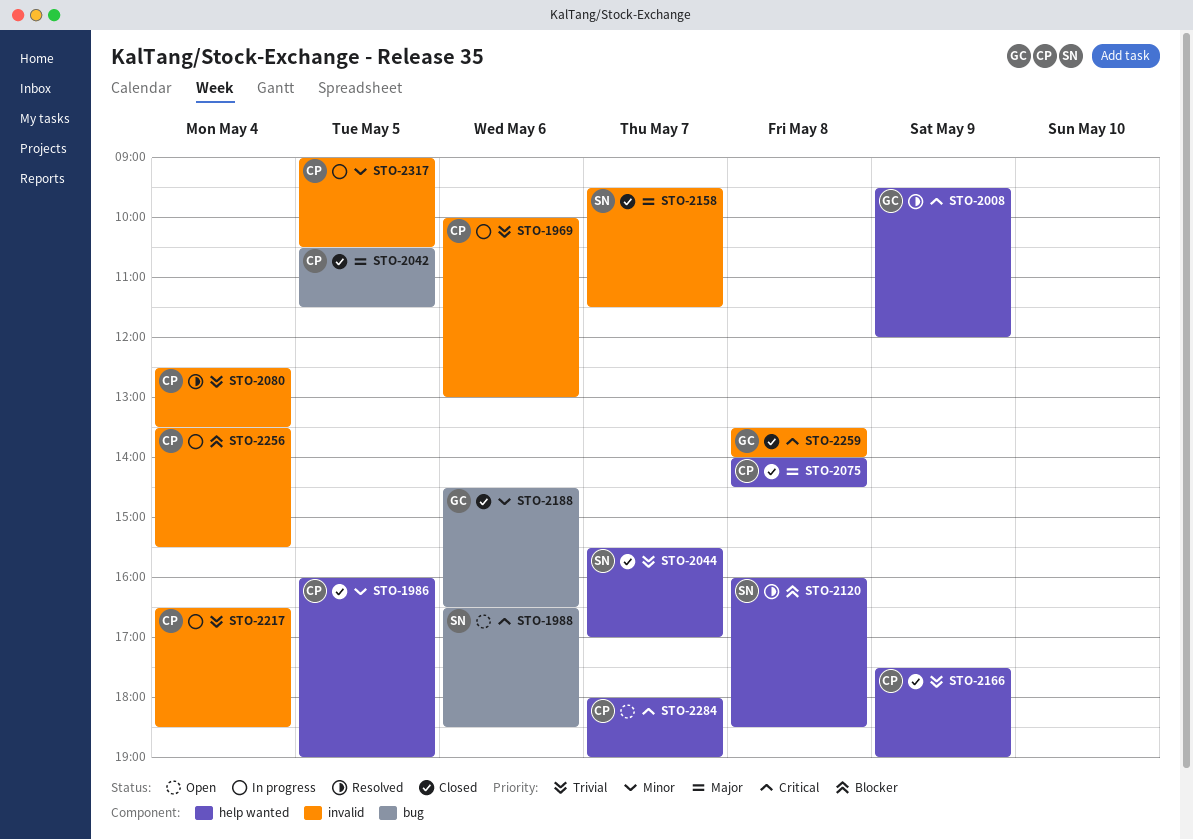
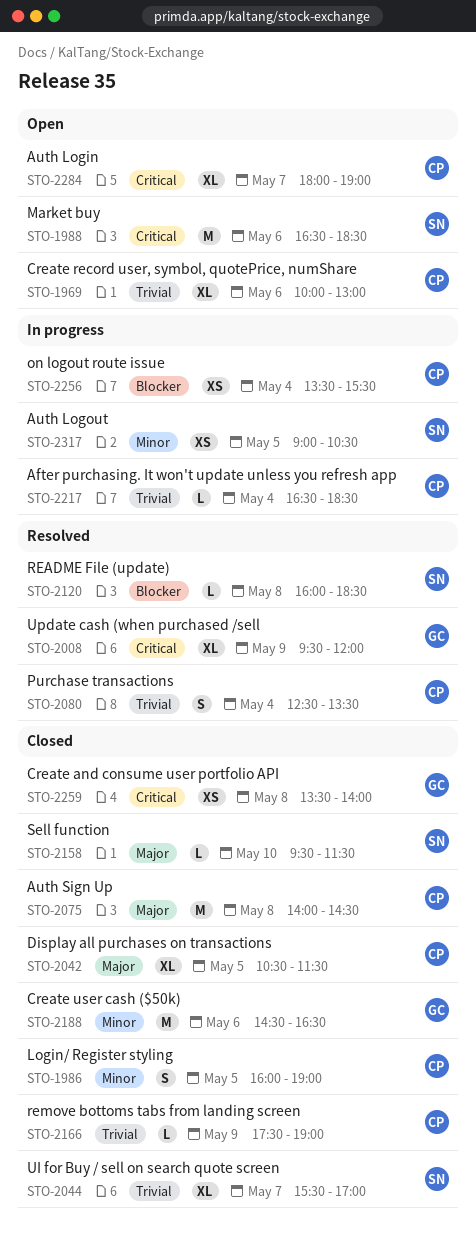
STO-1969, status: In progress -> Open
STO-2158, day: May 7 -> May 10
STO-2317, owner: CP -> SN

